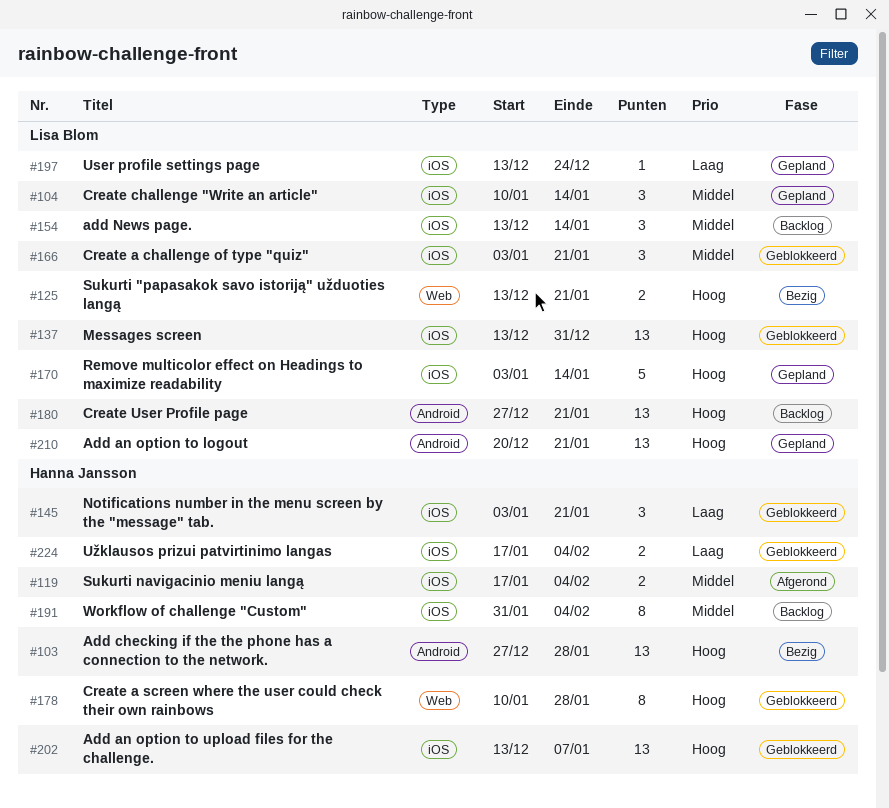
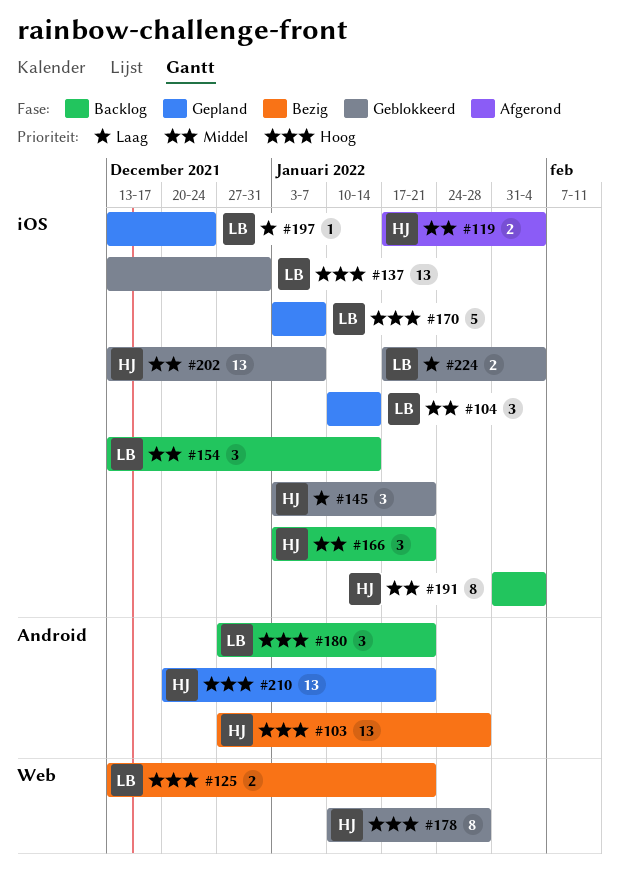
#166, status: Geblokkeerd -> Backlog
#166, owner: Lisa Blom -> Hanna Jansson
#170, due: Jan 14 -> Jan 7
#180, estimate: 13 -> 3
#202, priority: Hoog -> Middel
#210, owner: Lisa Blom -> Hanna Jansson
#224, owner: Hanna Jansson -> Lisa Blom

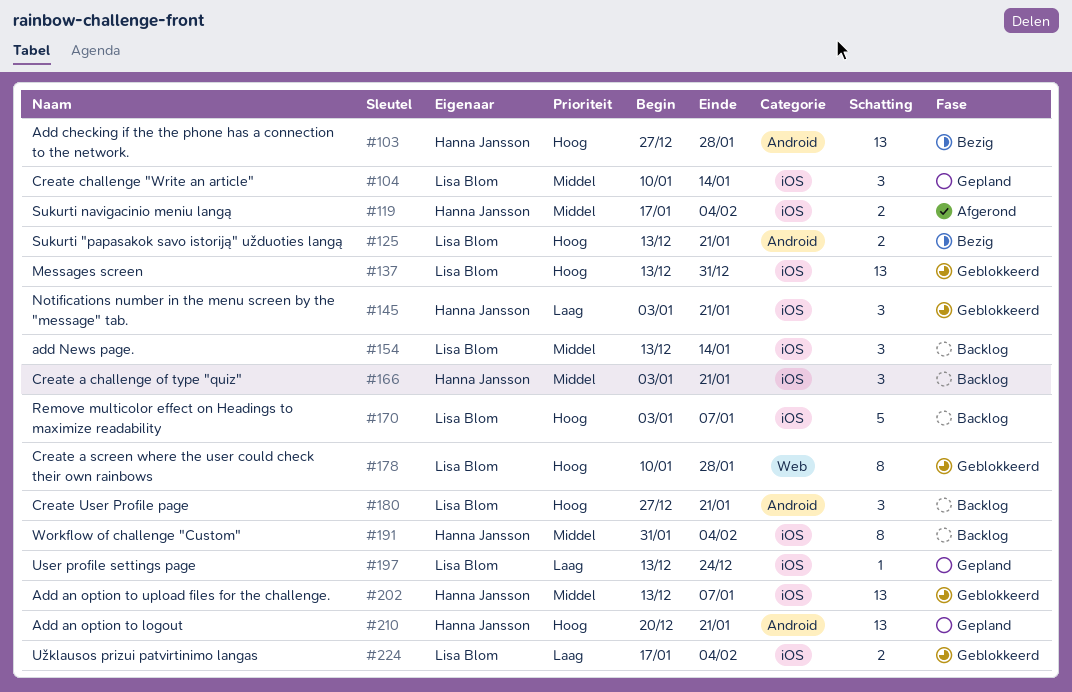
#125, label: Web -> Android
#170, status: Gepland -> Backlog
#178, owner: Hanna Jansson -> Lisa Blom

